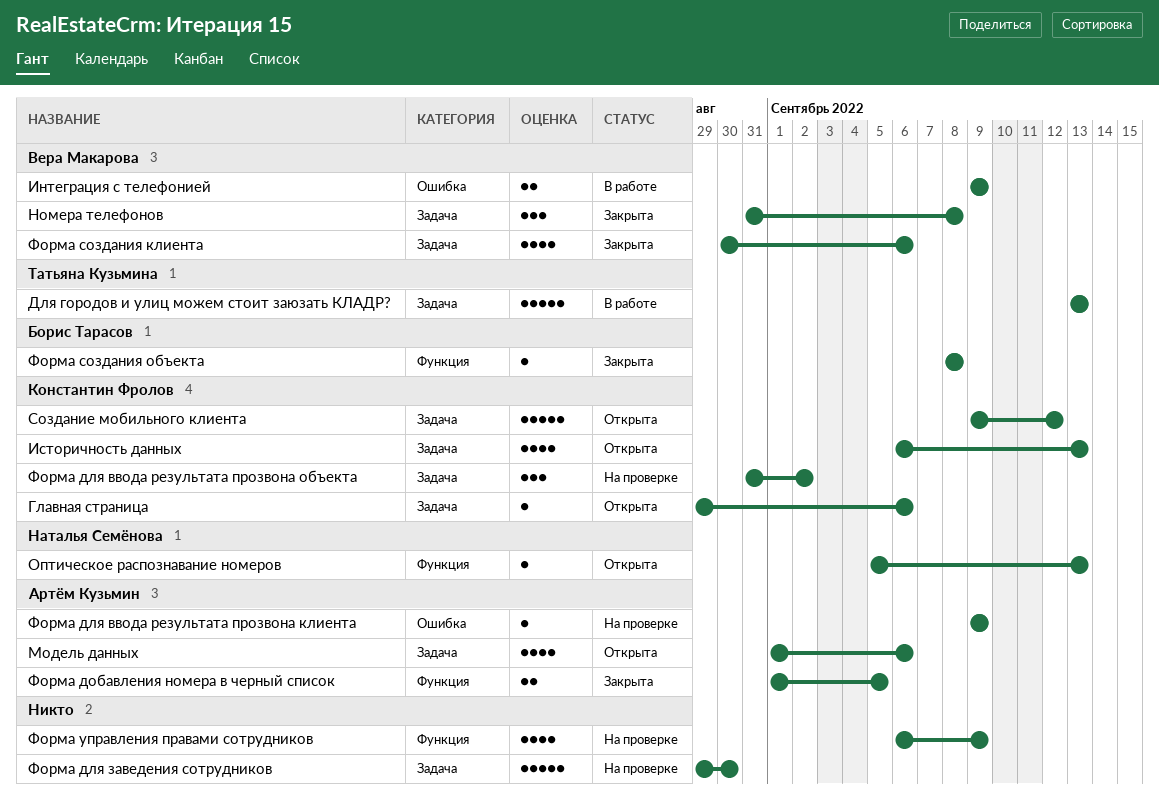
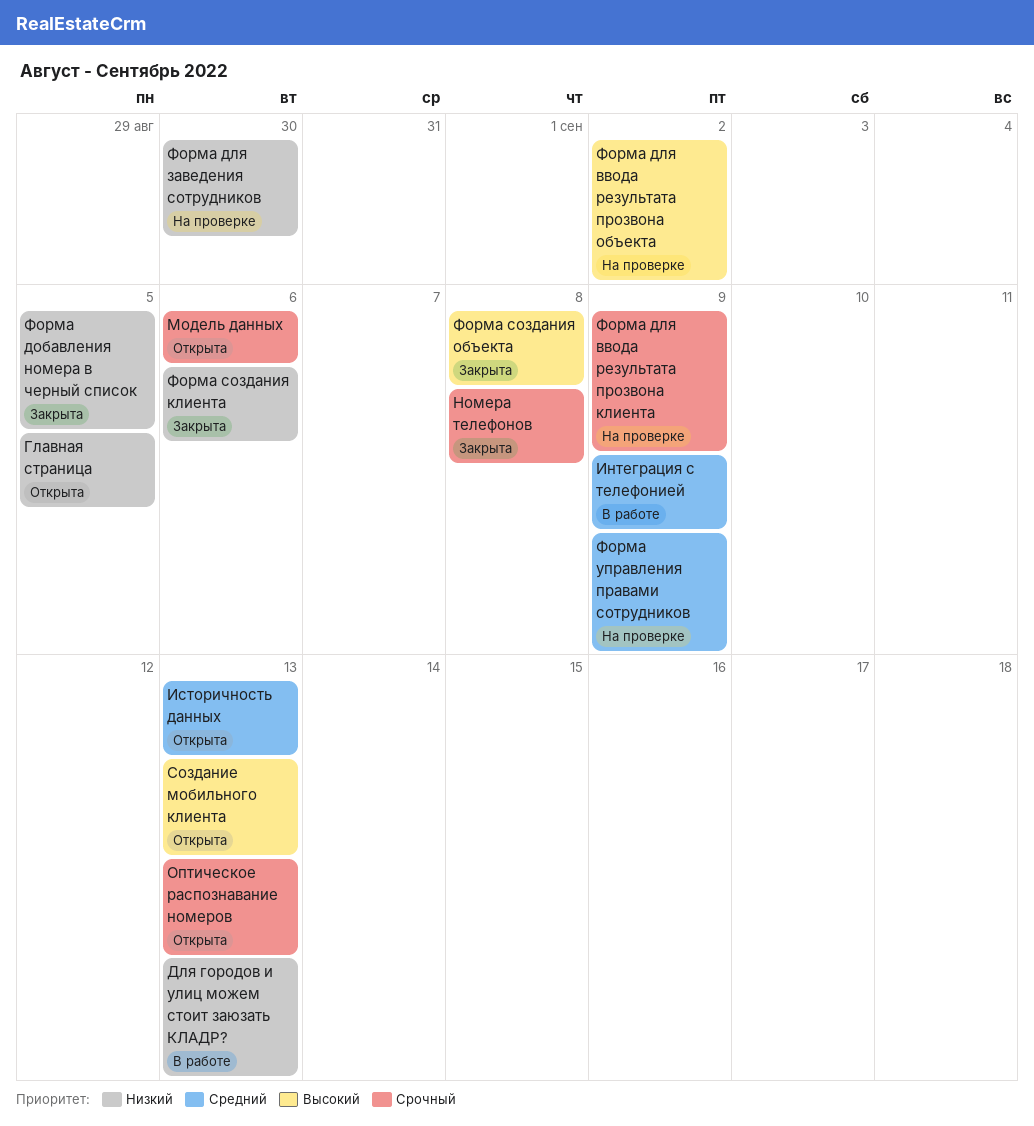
Главная страница, due: Sep 6 -> Sep 5
Создание мобильного клиента, due: Sep 12 -> Sep 13

